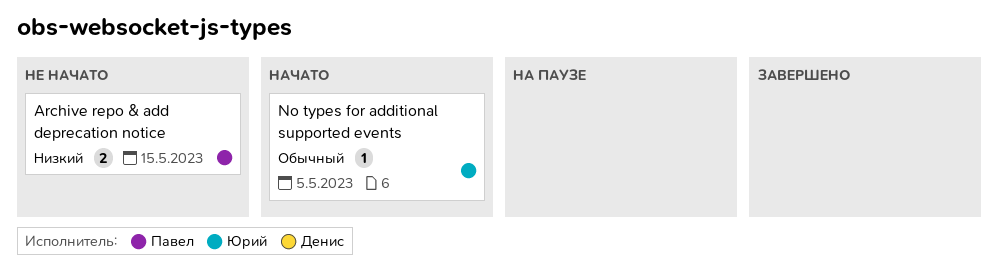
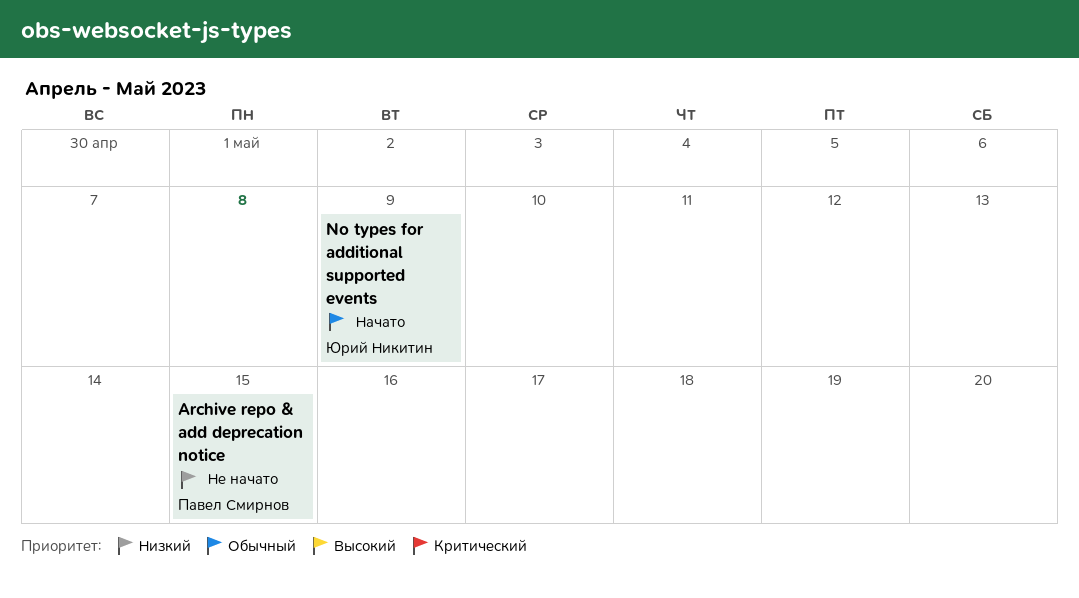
No types for additional supported events, due: May 5 -> May 9

